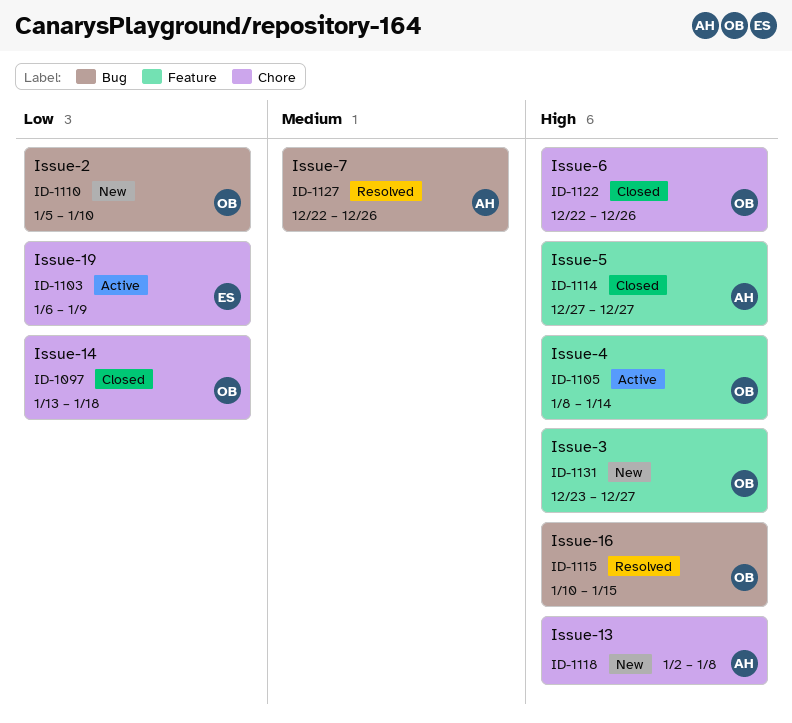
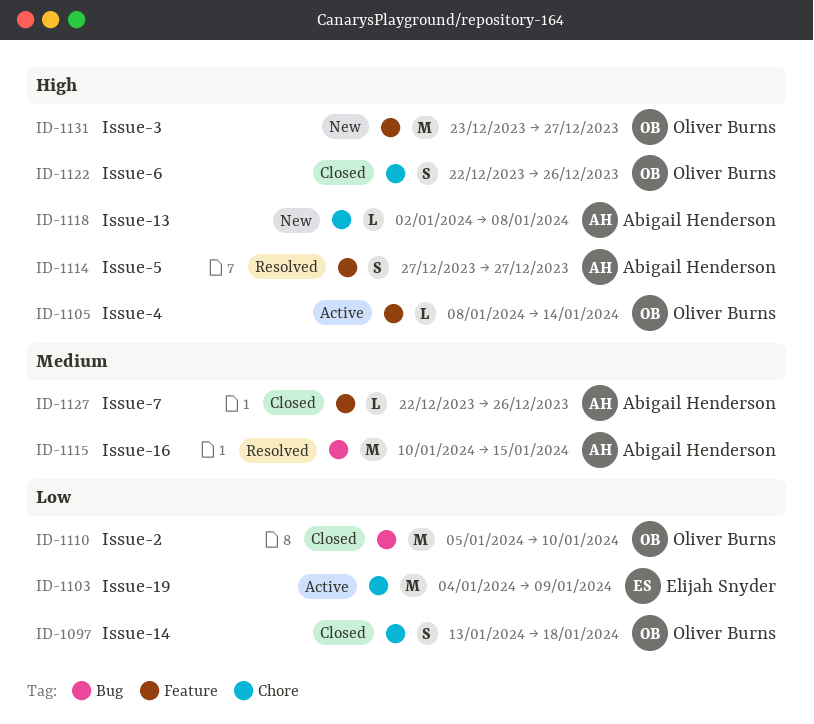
ID-1103, start: Jan 6 -> Jan 4
ID-1110, status: New -> Closed
ID-1114, status: Closed -> Resolved
ID-1115, owner: Oliver Burns -> Abigail Henderson
ID-1115, priority: High -> Medium
ID-1127, status: Resolved -> Closed
ID-1127, label: Bug -> Feature

